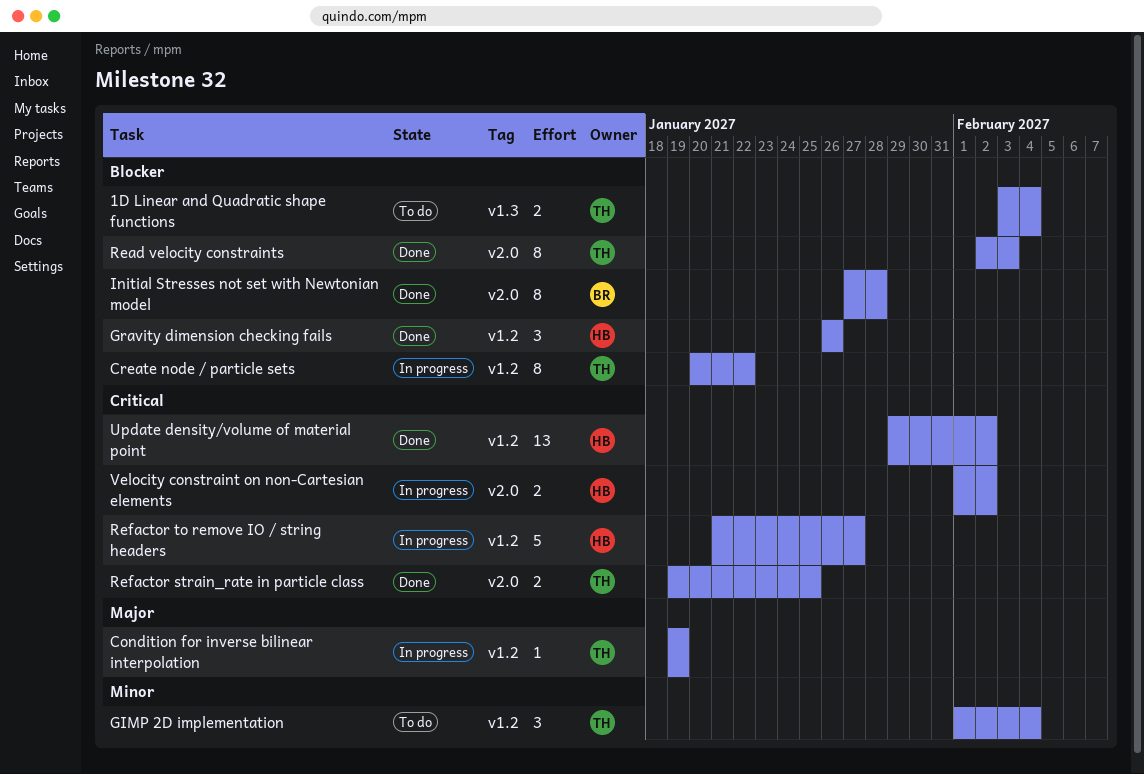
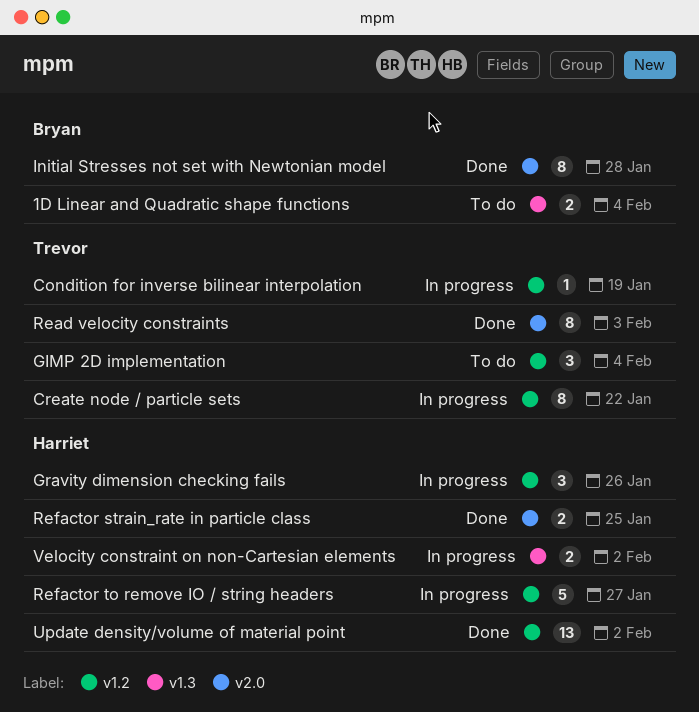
1D Linear and Quadratic shape functions, owner: Trevor -> Bryan
Gravity dimension checking fails, status: Done -> In progress
Refactor strain_rate in particle class, owner: Trevor -> Harriet
Velocity constraint on non-Cartesian elements, label: v2.0 -> v1.3

